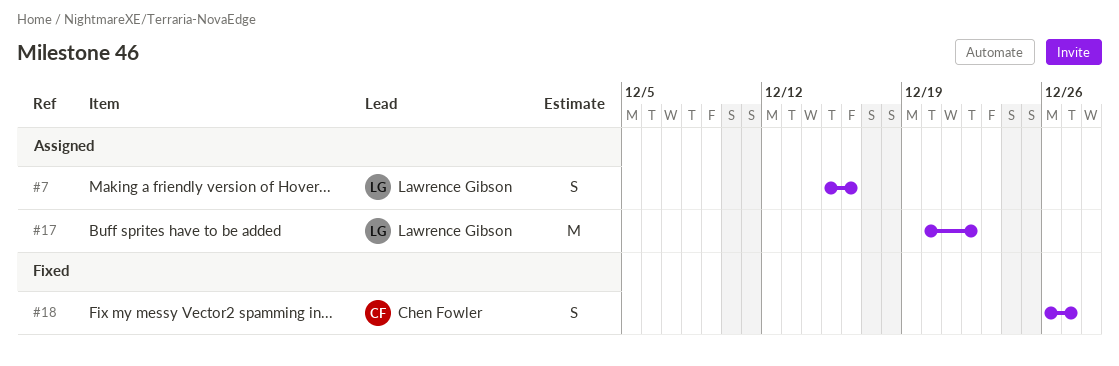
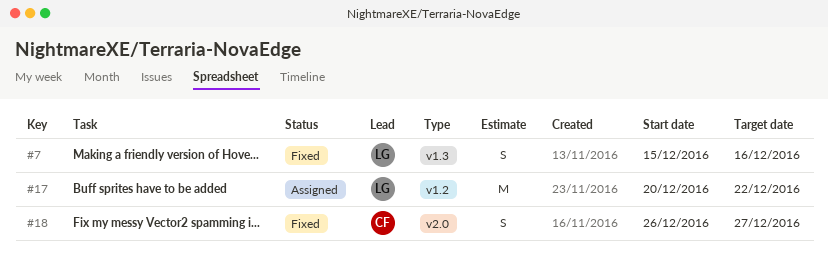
#7, status: Assigned -> Fixed

